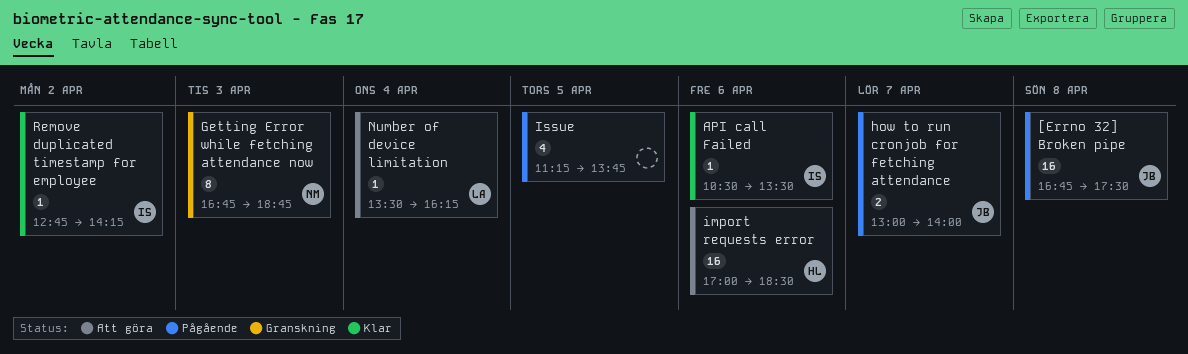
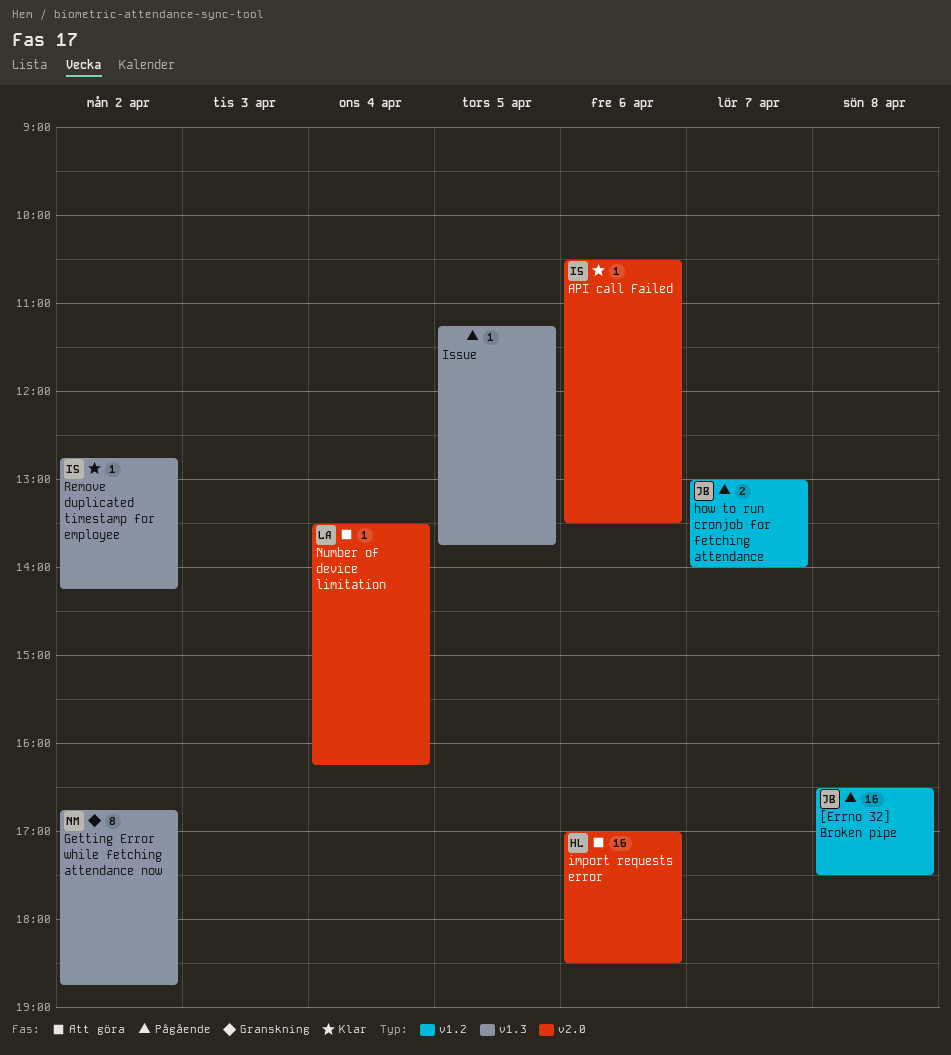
[Errno 32] Broken pipe, begins: 16:45 -> 16:30
Getting Error while fetching attendance now, day: Apr 3 -> Apr 2
Issue, estimate: 4 -> 1

